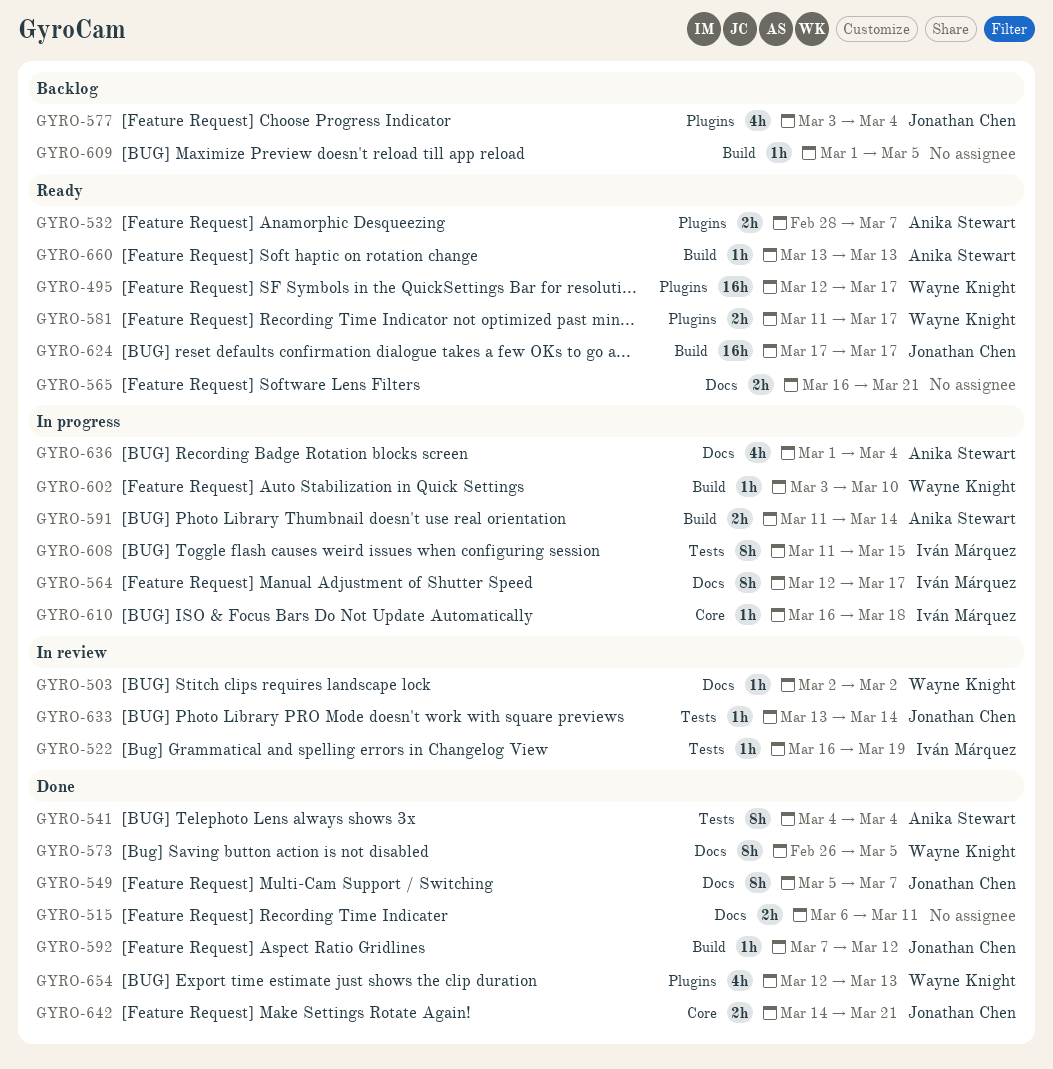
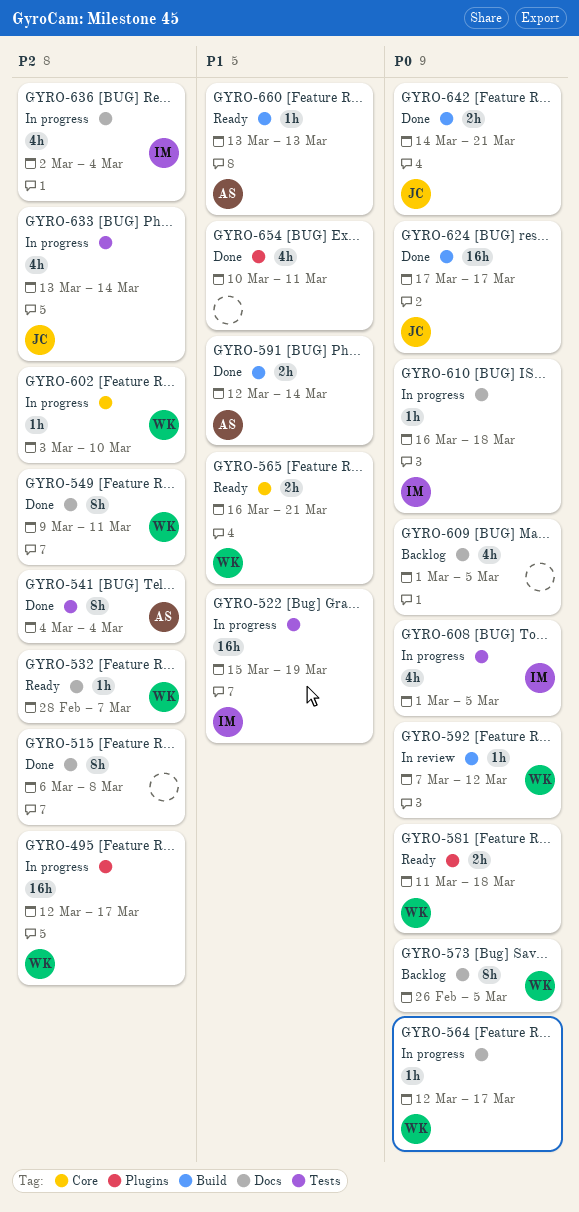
GYRO-495, status: Ready -> In progress
GYRO-503: present -> none
GYRO-515, estimate: 2h -> 8h
GYRO-515, due: Mar 11 -> Mar 8
GYRO-522, status: In review -> In progress
GYRO-522, estimate: 1h -> 16h
GYRO-522, start: Mar 16 -> Mar 15
GYRO-532, owner: Anika Stewart -> Wayne Knight
GYRO-532, label: Plugins -> Docs
GYRO-532, estimate: 2h -> 1h
GYRO-549, owner: Jonathan Chen -> Wayne Knight
GYRO-549, start: Mar 5 -> Mar 9
GYRO-549, due: Mar 7 -> Mar 11
GYRO-564, owner: Iván Márquez -> Wayne Knight
GYRO-564, estimate: 8h -> 1h
GYRO-565, owner: none -> Wayne Knight
GYRO-565, label: Docs -> Core
GYRO-573, status: Done -> Backlog
GYRO-577: present -> none
GYRO-581, due: Mar 17 -> Mar 18
GYRO-591, status: In progress -> Done
GYRO-591, start: Mar 11 -> Mar 12
GYRO-592, status: Done -> In review
GYRO-592, owner: Jonathan Chen -> Wayne Knight
GYRO-602, label: Build -> Core
GYRO-608, estimate: 8h -> 4h
GYRO-608, start: Mar 11 -> Mar 1
GYRO-608, due: Mar 15 -> Mar 5
GYRO-609, label: Build -> Docs
GYRO-609, estimate: 1h -> 4h
GYRO-610, label: Core -> Docs
GYRO-624, status: Ready -> Done
GYRO-633, status: In review -> In progress
GYRO-633, estimate: 1h -> 4h
GYRO-636, owner: Anika Stewart -> Iván Márquez
GYRO-636, start: Mar 1 -> Mar 2
GYRO-642, label: Core -> Build
GYRO-654, owner: Wayne Knight -> none
GYRO-654, start: Mar 12 -> Mar 10
GYRO-654, due: Mar 13 -> Mar 11

